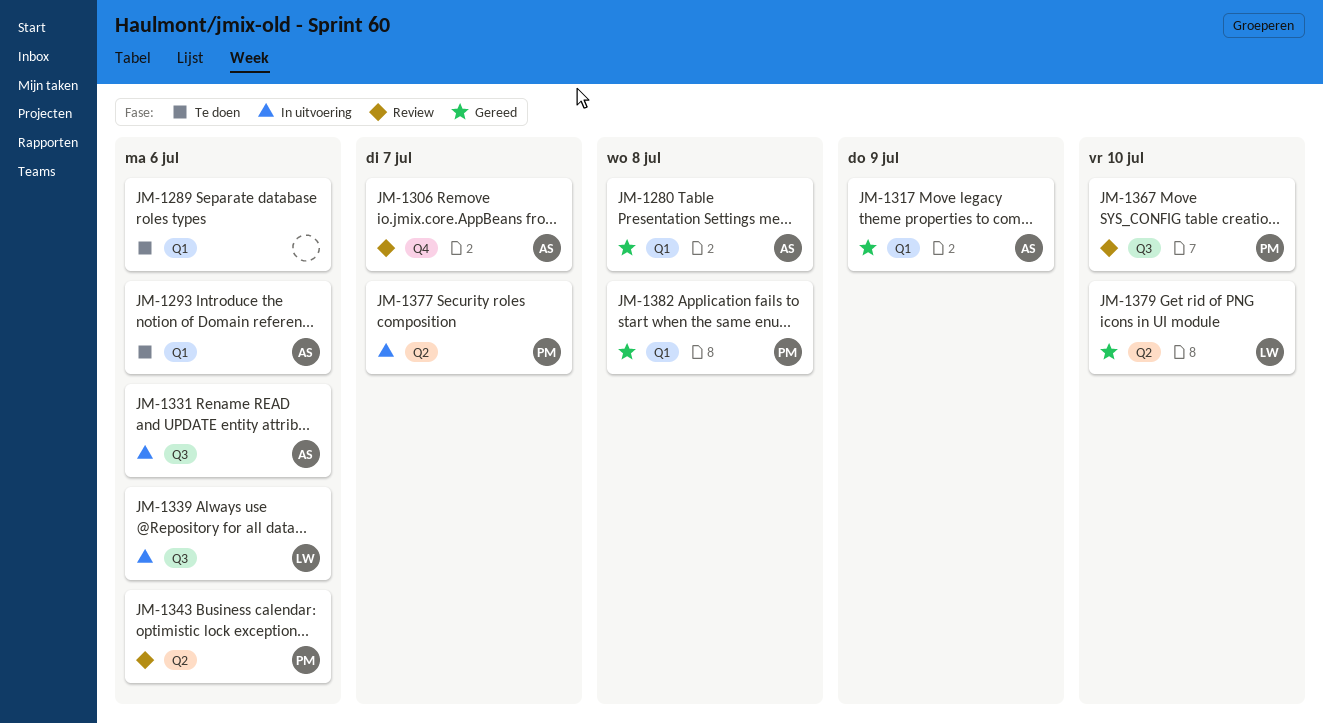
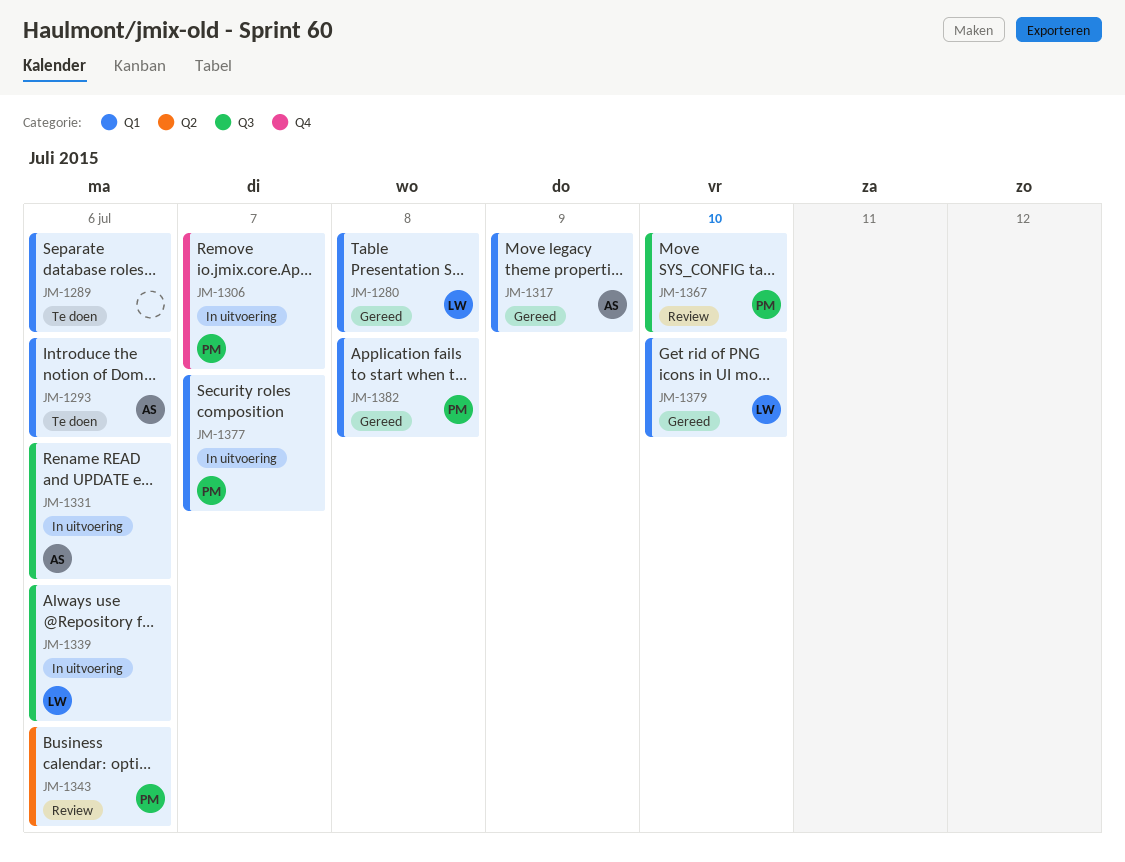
JM-1280, owner: AS -> LW
JM-1306, status: Review -> In uitvoering
JM-1306, owner: AS -> PM
JM-1377, label: Q2 -> Q1
JM-1379, label: Q2 -> Q1

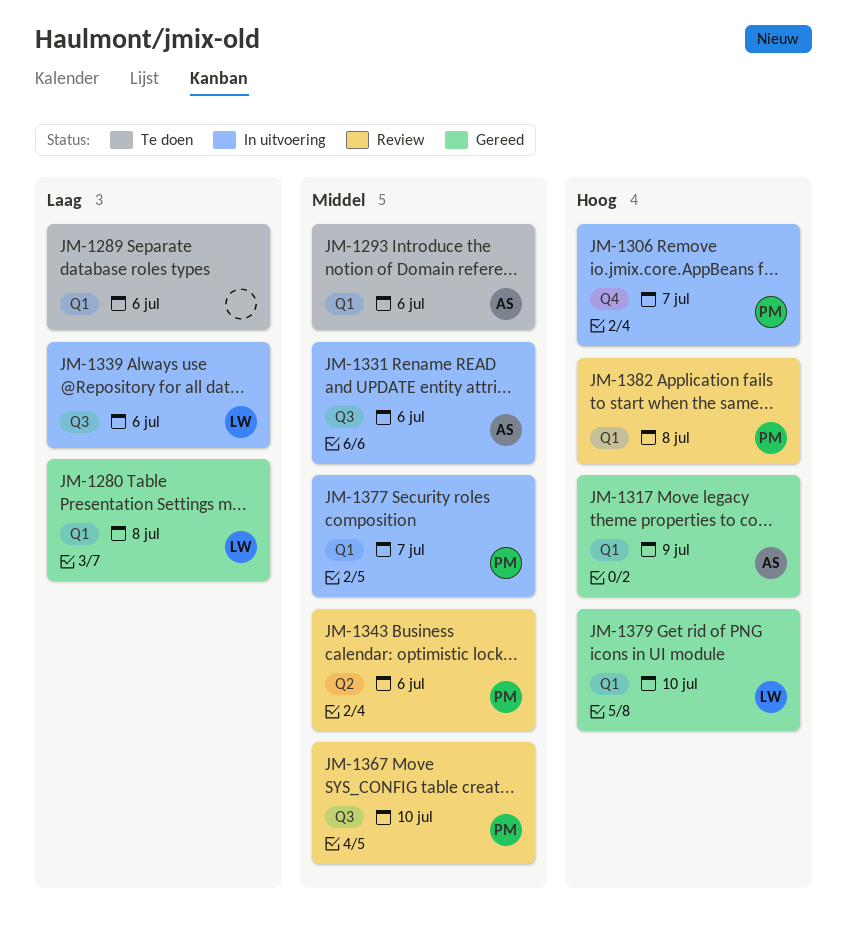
JM-1382, status: Gereed -> Review

